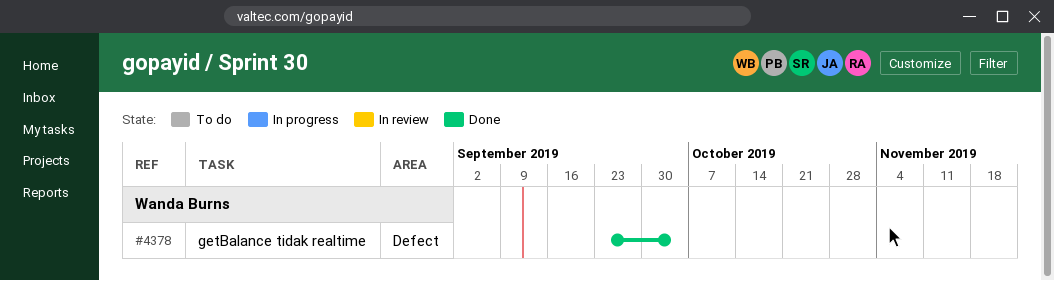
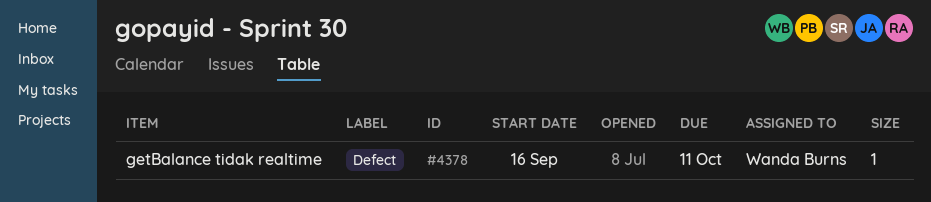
#4378, start: Sep 23 -> Sep 16
#4378, due: Oct 4 -> Oct 11

